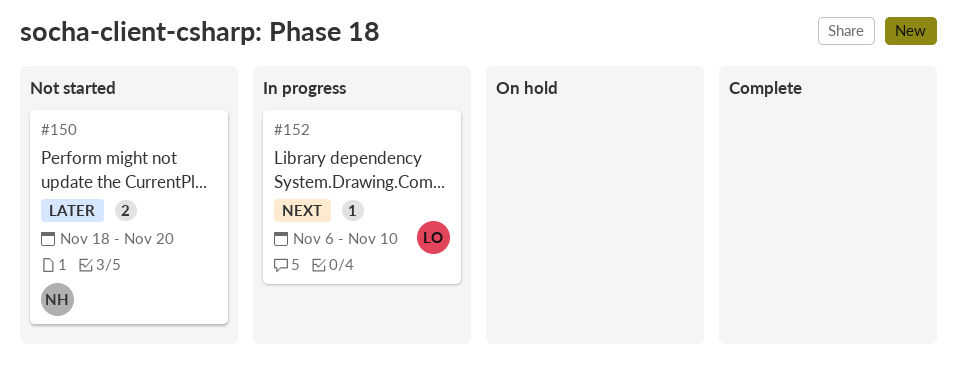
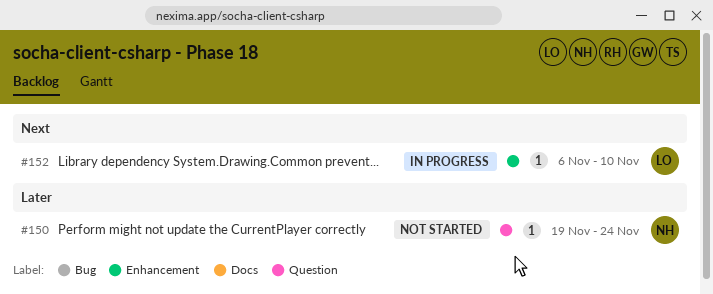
#150, estimate: 2 -> 1
#150, start: Nov 18 -> Nov 19
#150, due: Nov 20 -> Nov 24

